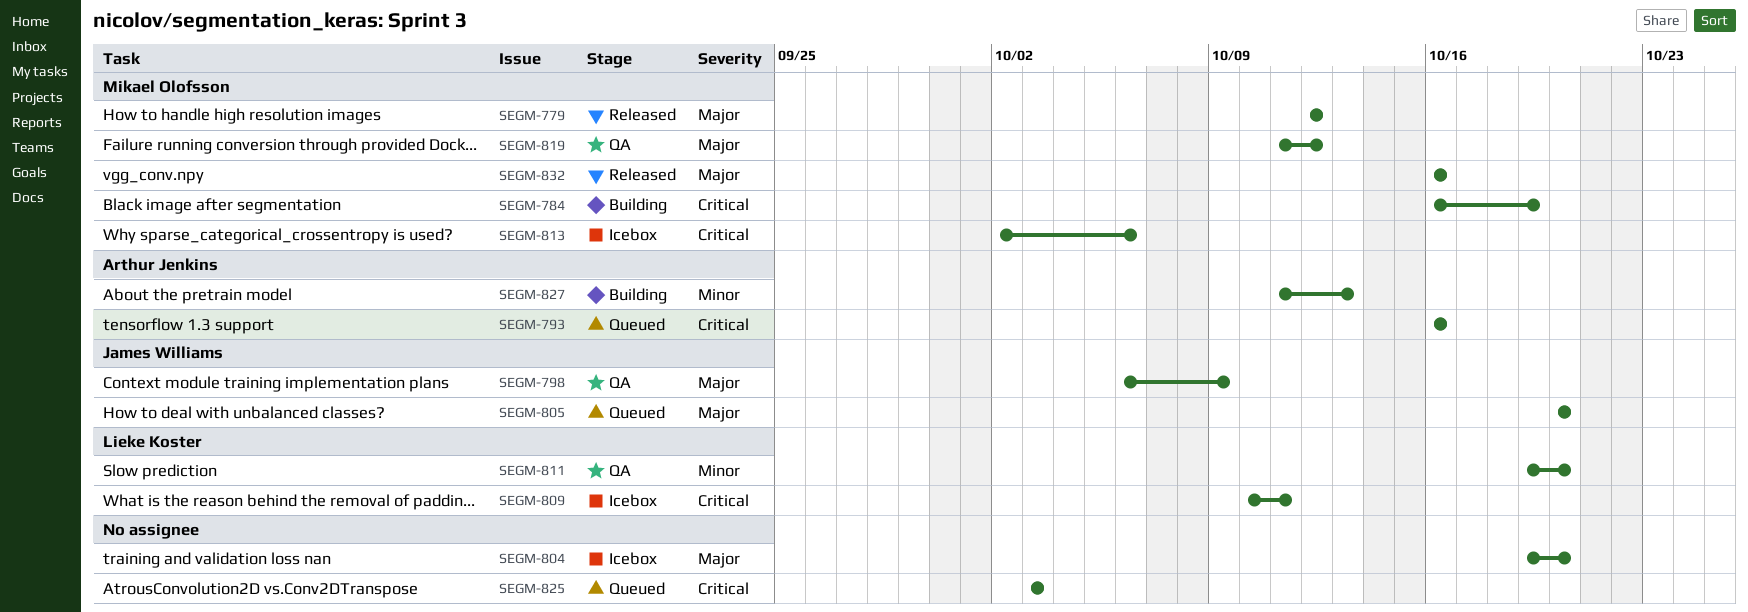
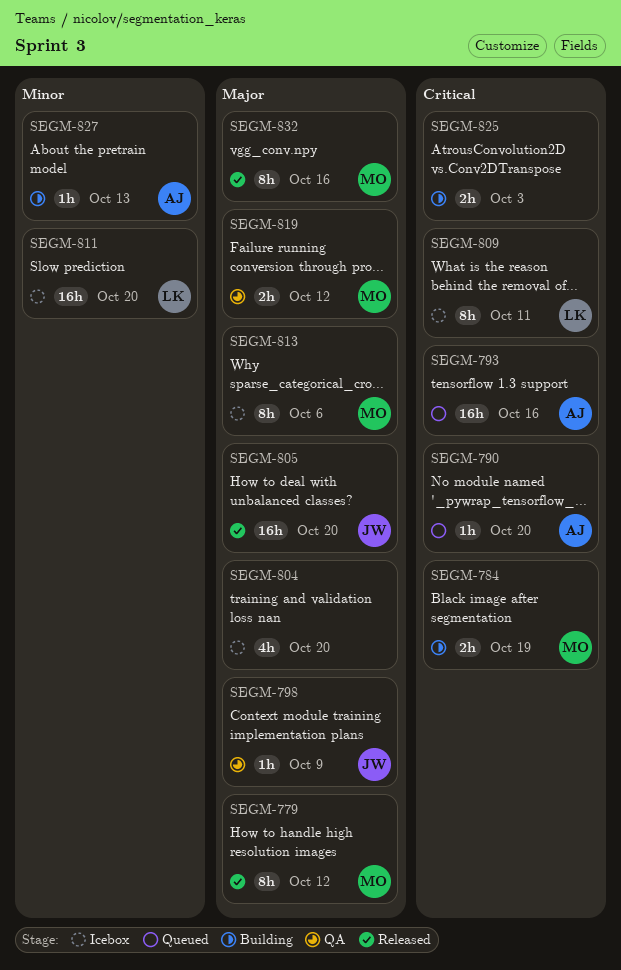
SEGM-790: none -> present
SEGM-805, status: Queued -> Released
SEGM-811, status: QA -> Icebox
SEGM-813, priority: Critical -> Major
SEGM-825, status: Queued -> Building

